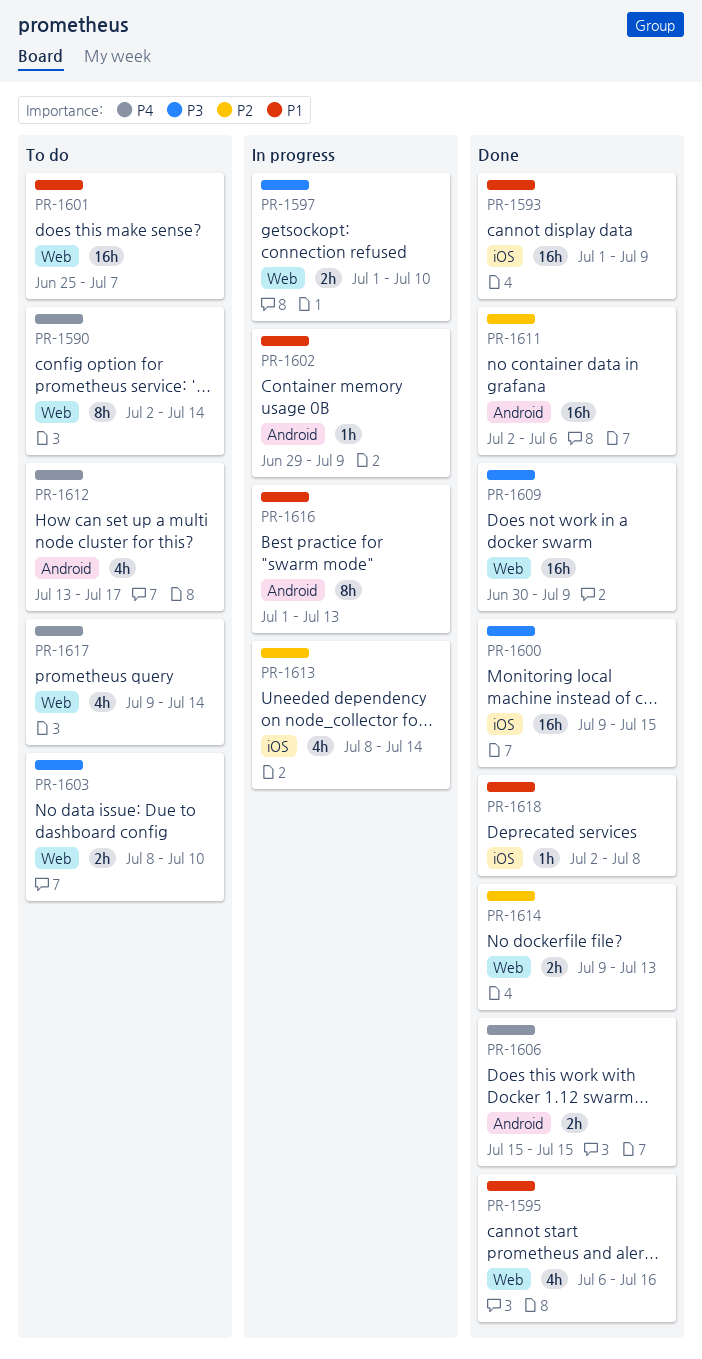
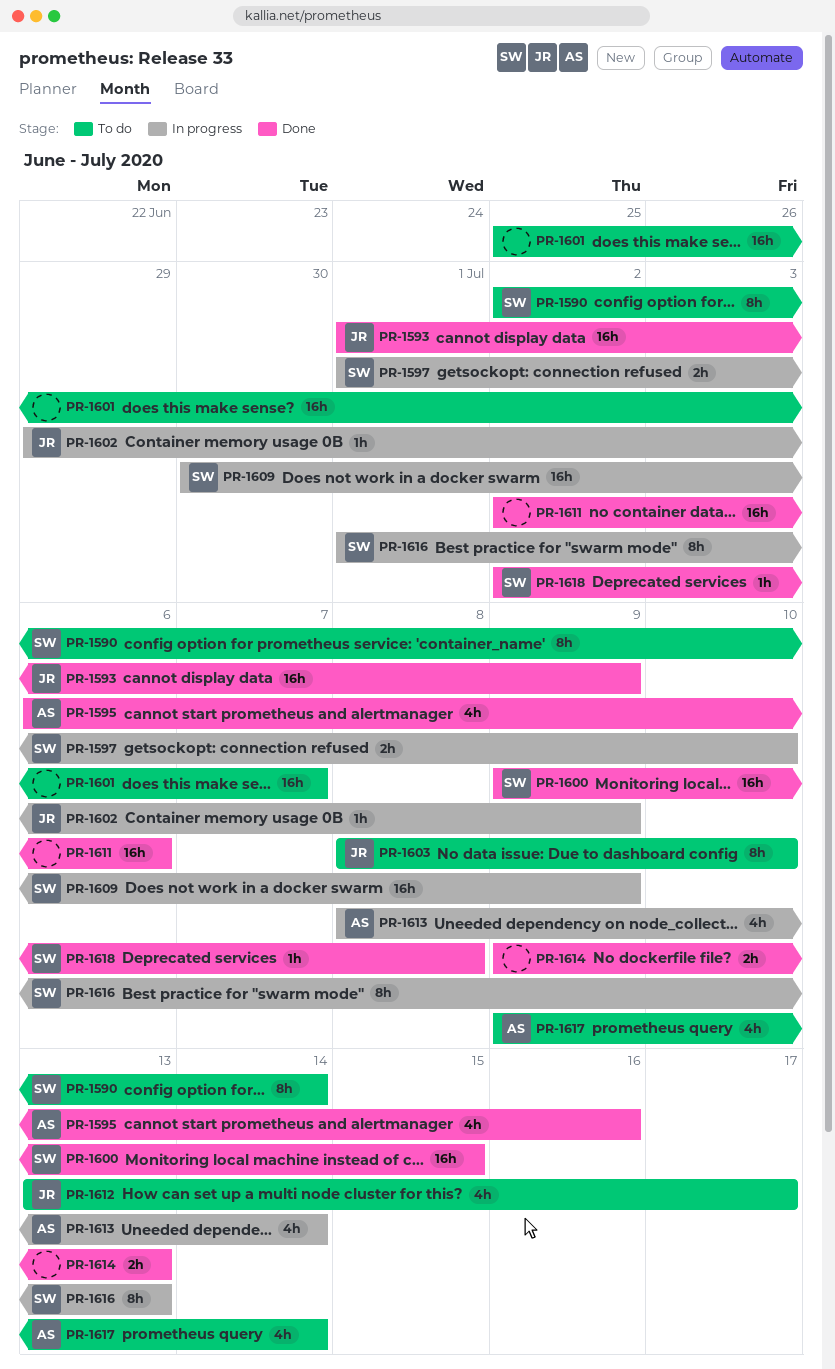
PR-1603, estimate: 2h -> 8h
PR-1606: present -> none
PR-1609, status: Done -> In progress

